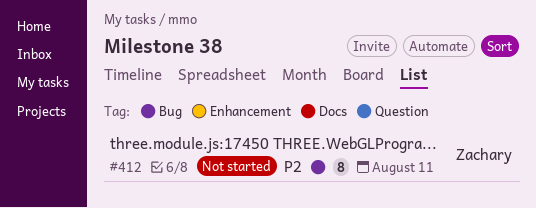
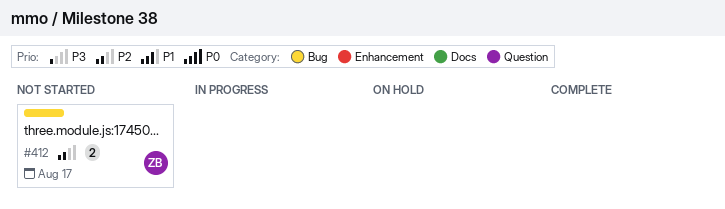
#412, estimate: 8 -> 2
#412, due: Aug 11 -> Aug 17

